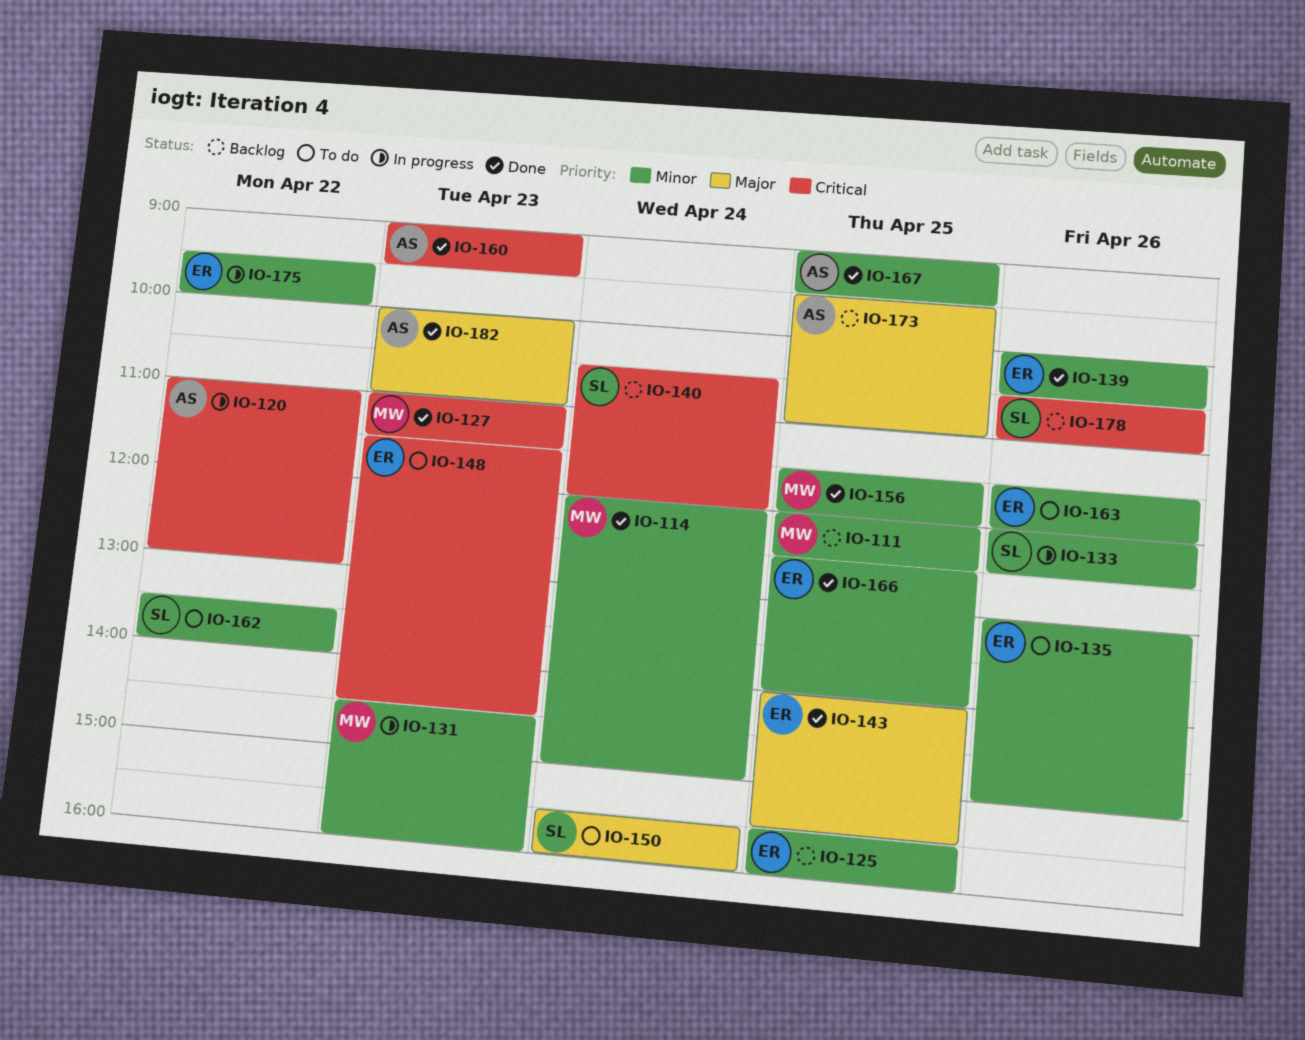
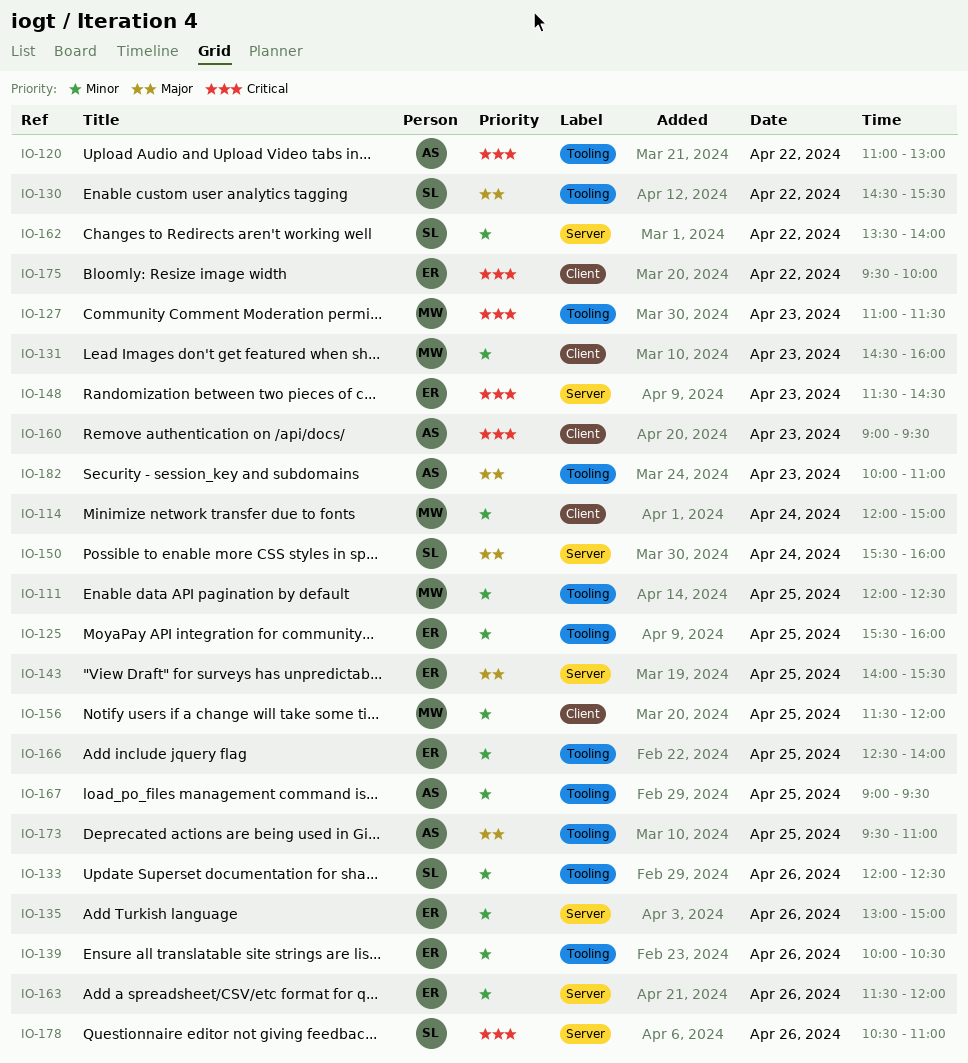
IO-130: none -> present
IO-140: present -> none
IO-175, priority: Minor -> Critical

